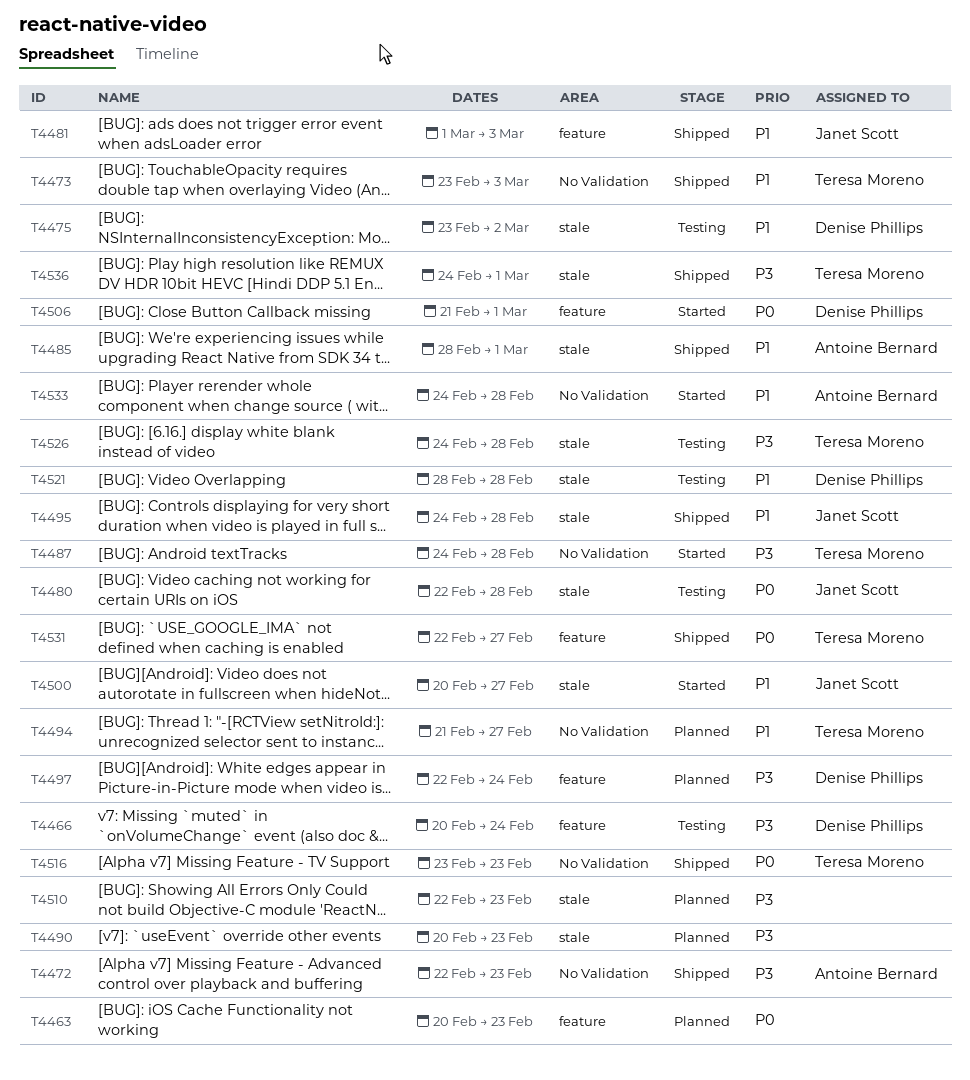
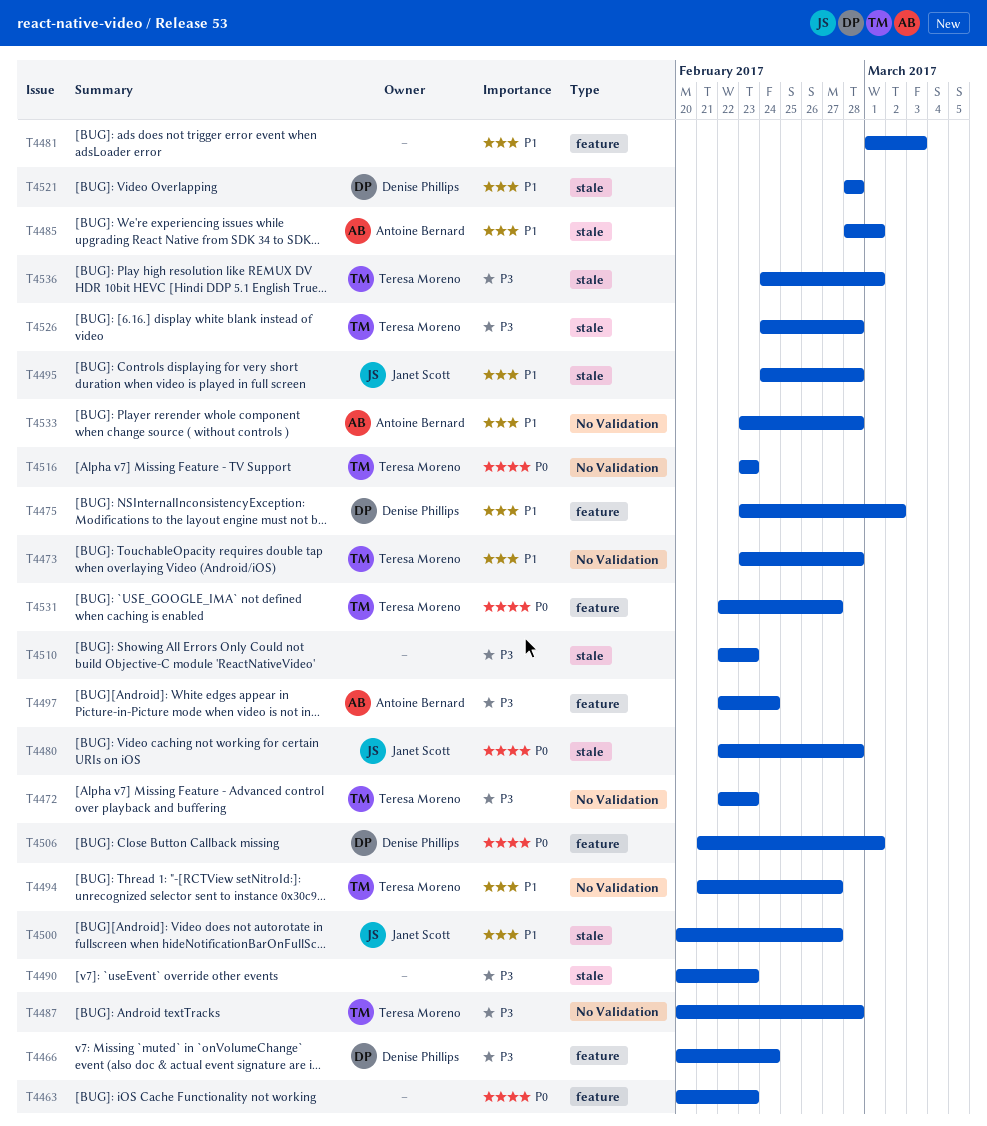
T4472, owner: Antoine Bernard -> Teresa Moreno
T4473, due: Mar 3 -> Feb 28
T4475, label: stale -> feature
T4481, owner: Janet Scott -> none
T4487, start: Feb 24 -> Feb 20
T4497, owner: Denise Phillips -> Antoine Bernard
T4533, start: Feb 24 -> Feb 23

